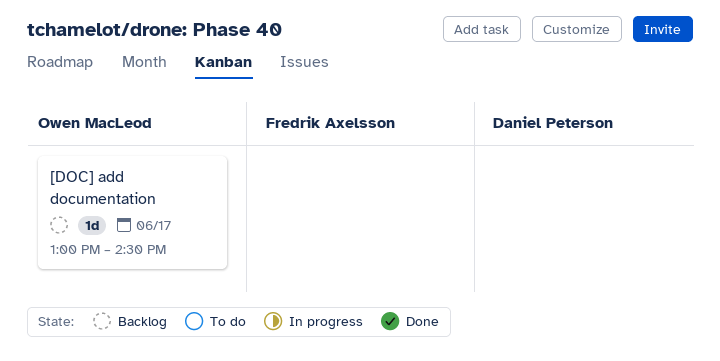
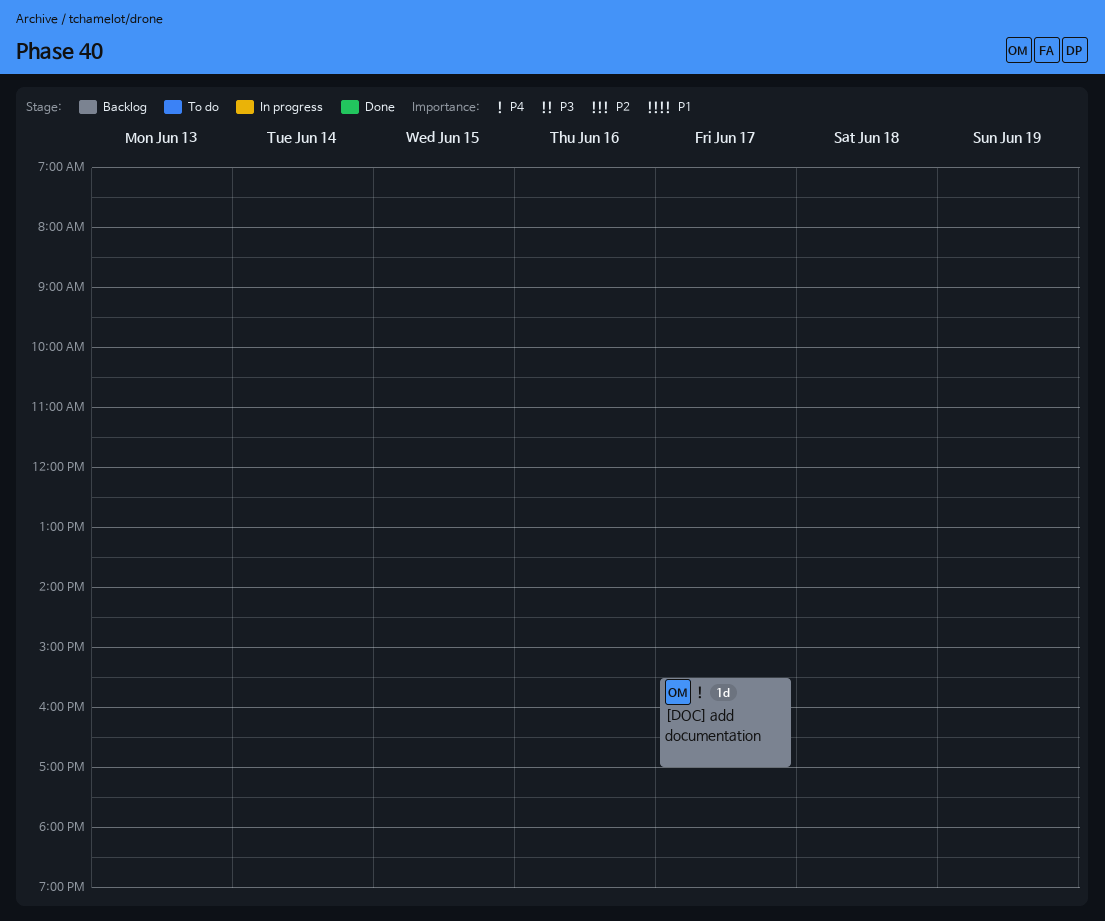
[DOC] add documentation, begins: 13:00 -> 15:30
[DOC] add documentation, ends: 14:30 -> 17:00

